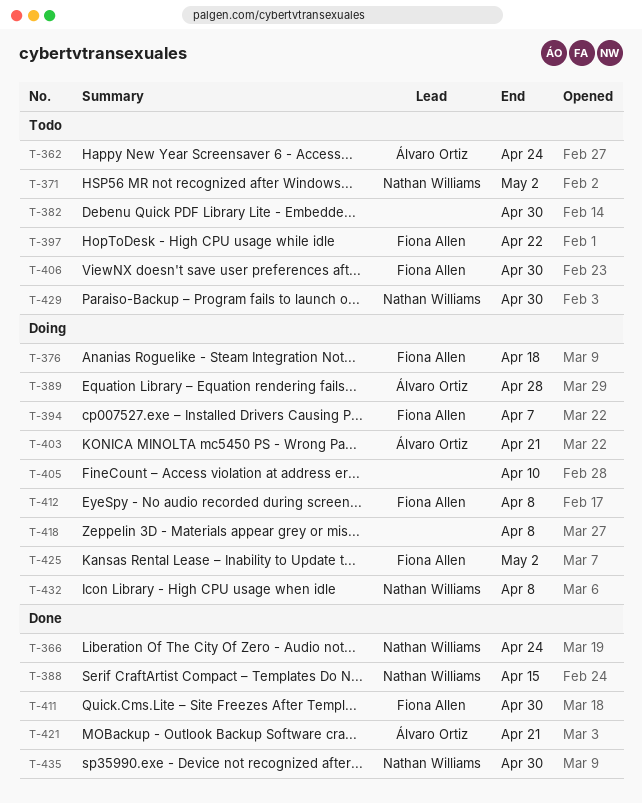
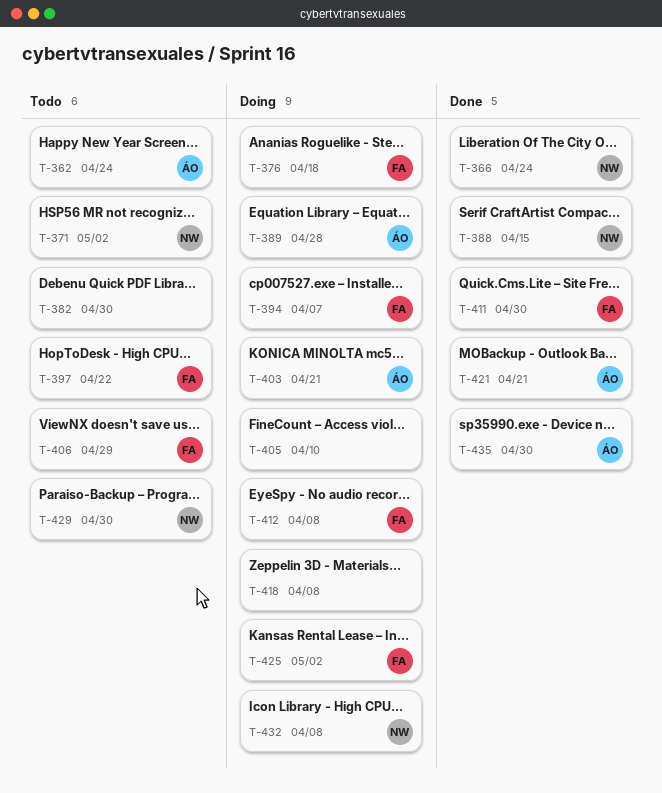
T-406, due: Apr 30 -> Apr 29
T-435, owner: Nathan Williams -> Álvaro Ortiz

